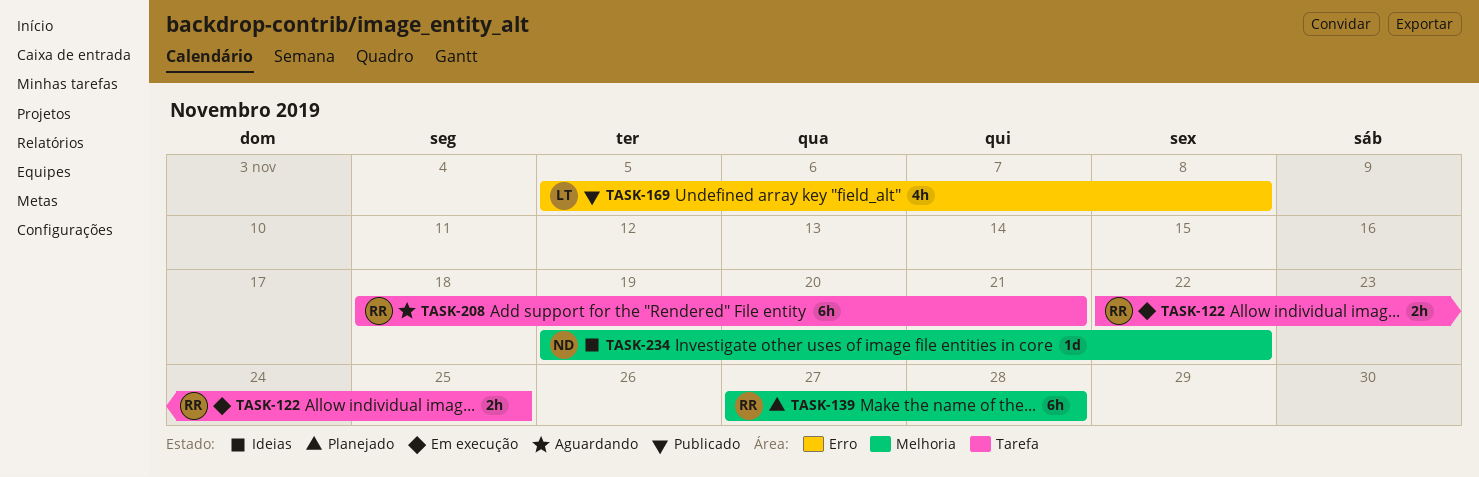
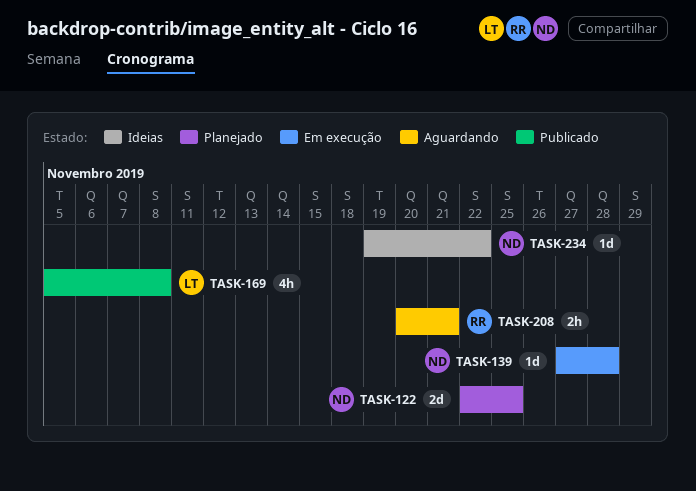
TASK-122, status: Em execução -> Planejado
TASK-122, owner: RR -> ND
TASK-122, estimate: 2h -> 2d
TASK-139, status: Planejado -> Em execução
TASK-139, owner: RR -> ND
TASK-139, estimate: 6h -> 1d
TASK-208, estimate: 6h -> 2h
TASK-208, start: Nov 18 -> Nov 20

